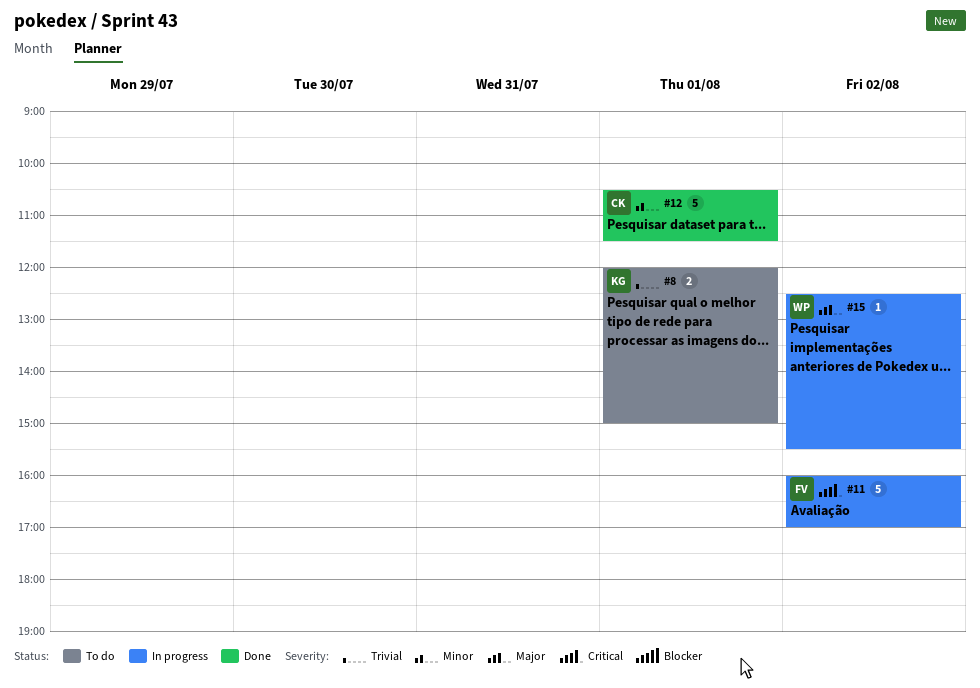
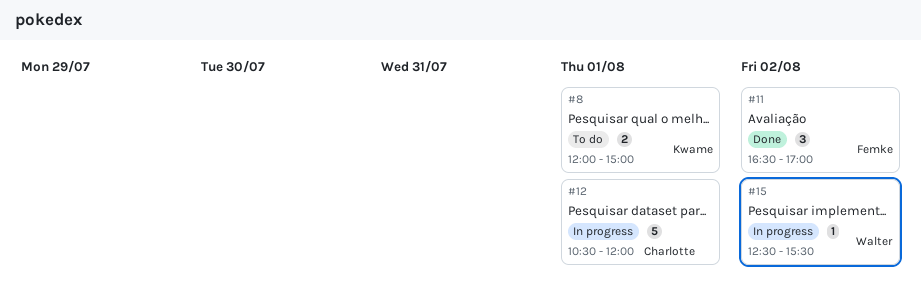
#11, status: In progress -> Done
#11, estimate: 5 -> 3
#11, begins: 16:00 -> 16:30
#12, status: Done -> In progress
#12, ends: 11:30 -> 12:00

